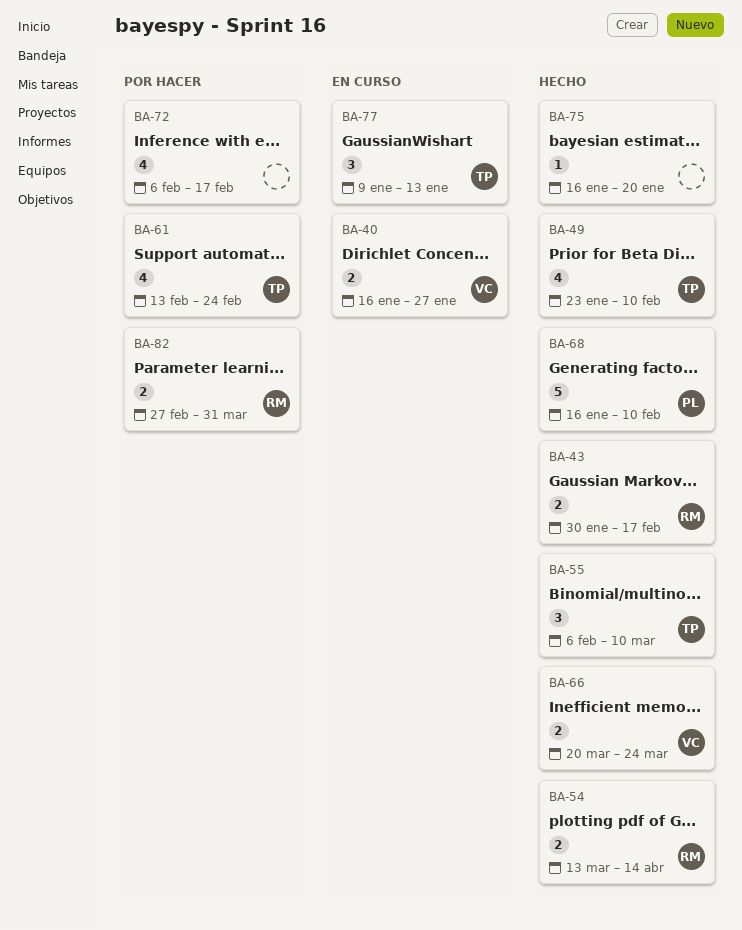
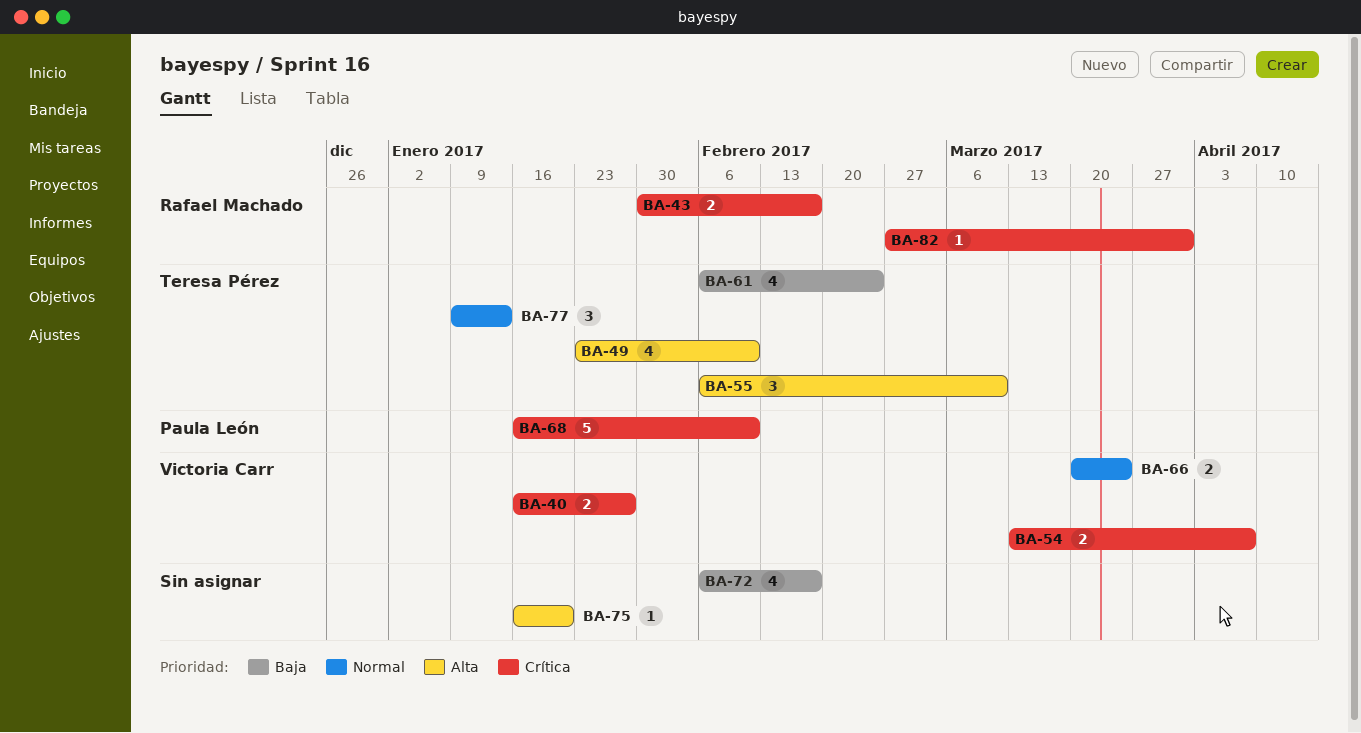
BA-54, owner: Rafael Machado -> Victoria Carr
BA-54, due: Apr 14 -> Apr 7
BA-61, start: Feb 13 -> Feb 6
BA-82, estimate: 2 -> 1

